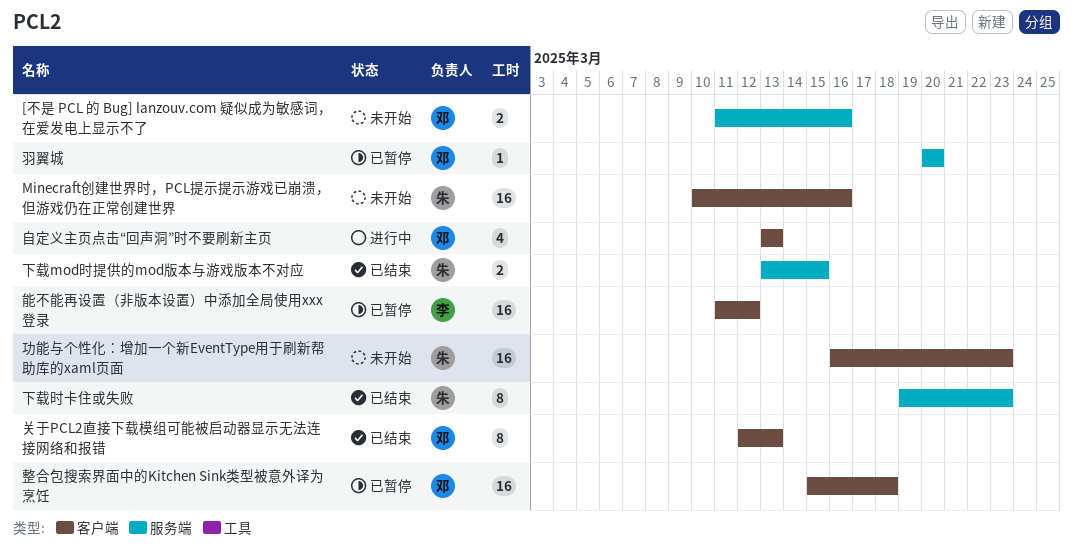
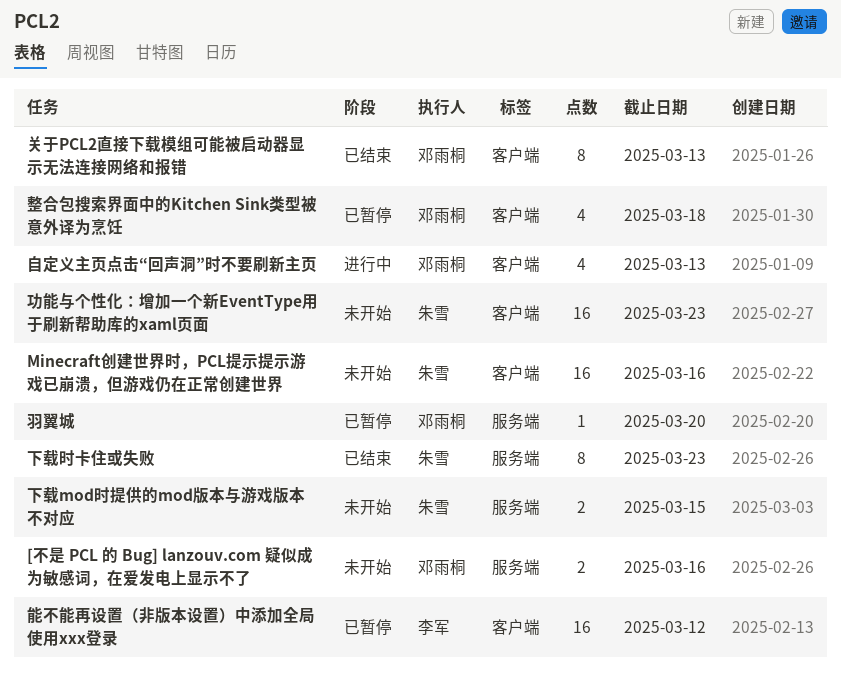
下载mod时提供的mod版本与游戏版本不对应, status: 已结束 -> 未开始
整合包搜索界面中的Kitchen Sink类型被意外译为烹饪, estimate: 16 -> 4

